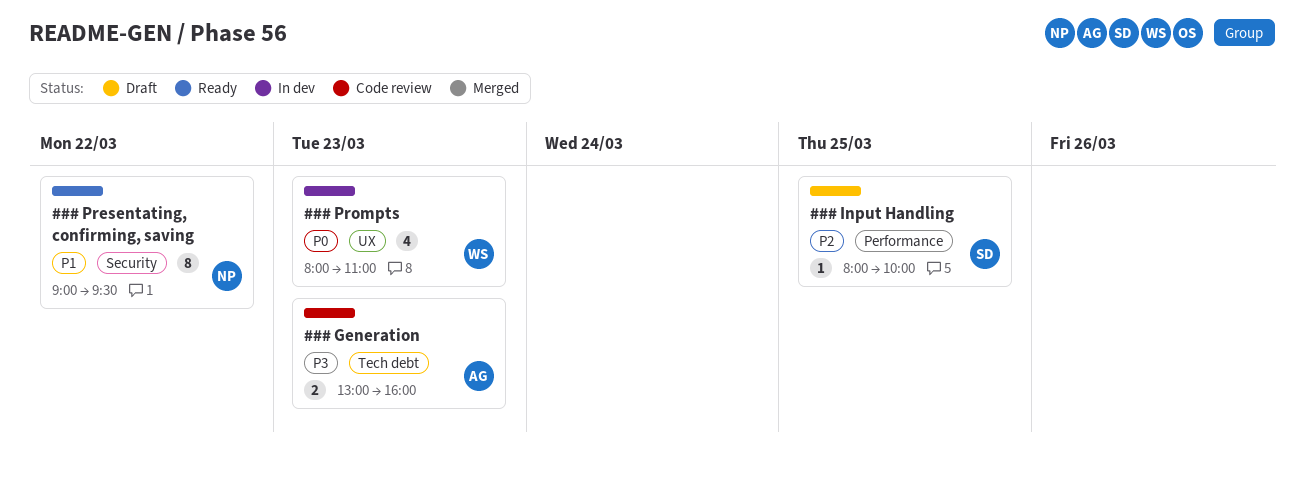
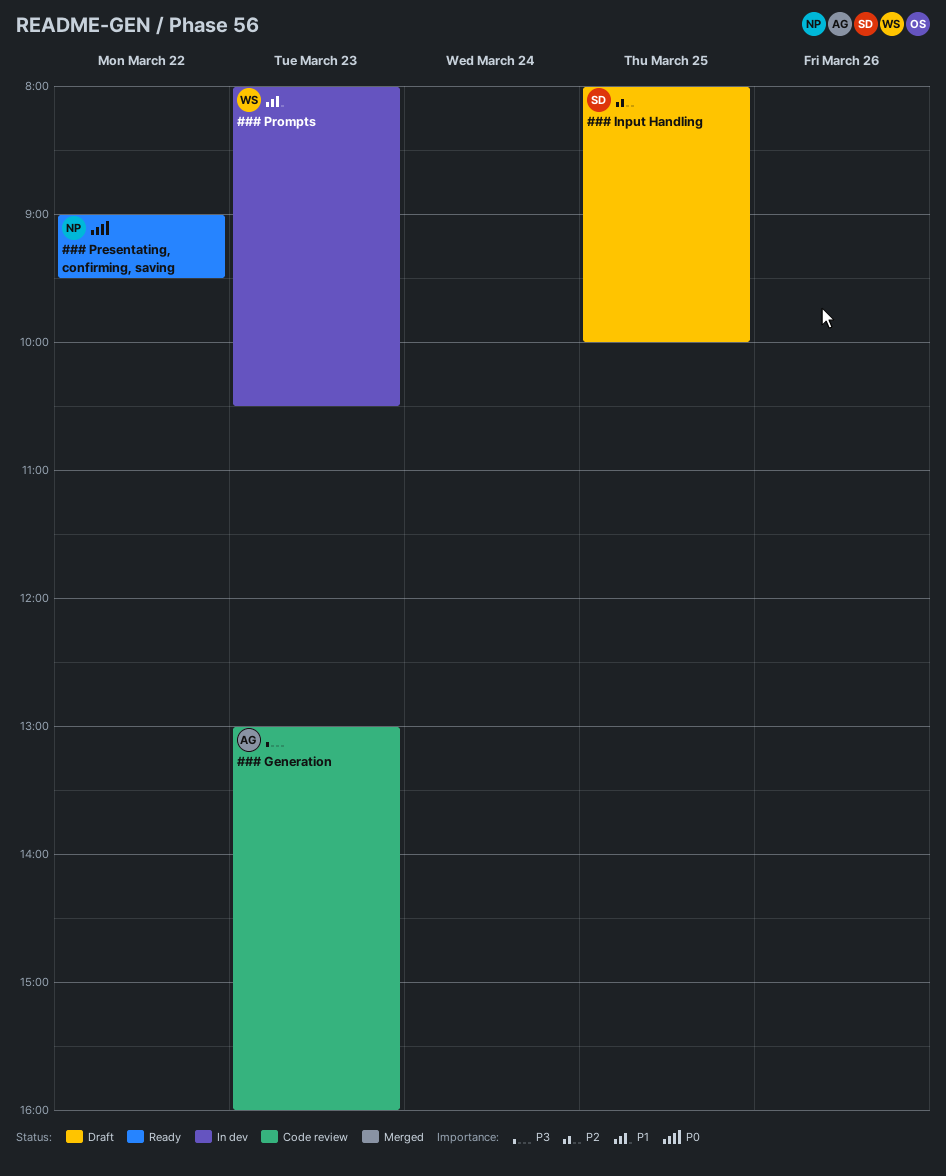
### Presentating, confirming, saving, priority: P1 -> P0
### Prompts, priority: P0 -> P1
### Prompts, ends: 11:00 -> 10:30

